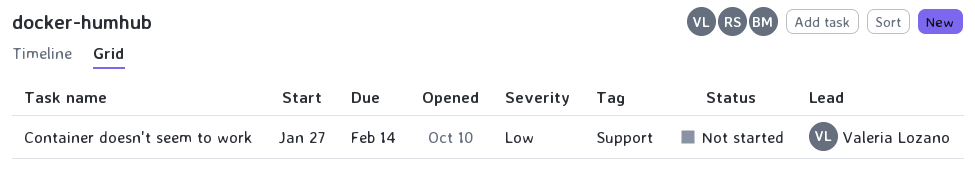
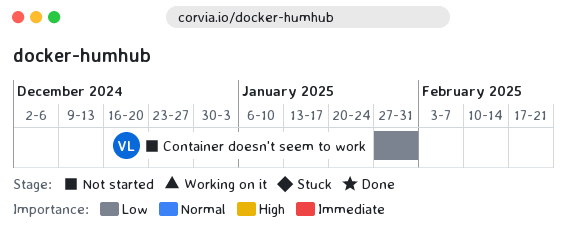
Container doesn't seem to work, due: Feb 14 -> Jan 31

